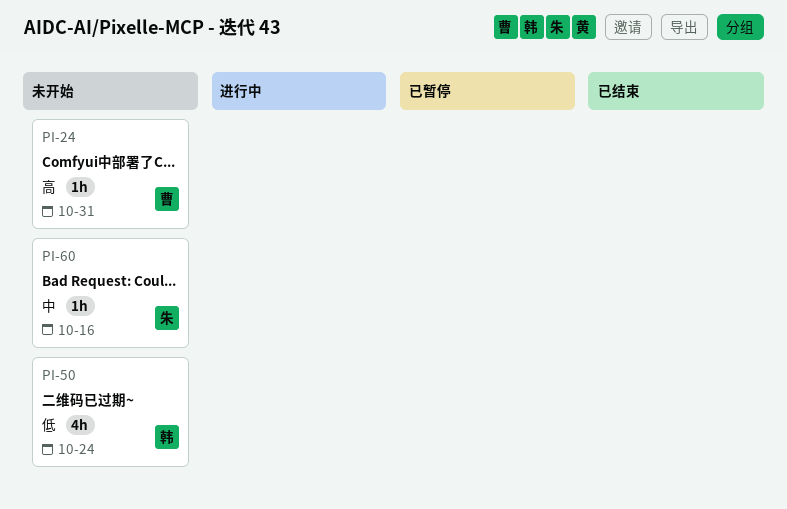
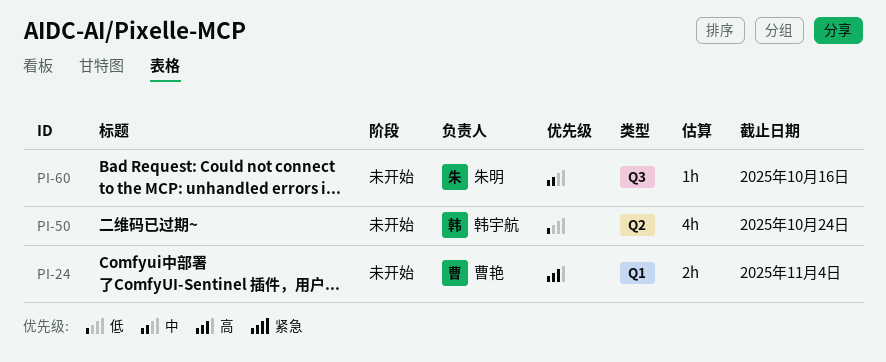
PI-24, estimate: 1h -> 2h
PI-24, due: Oct 31 -> Nov 4

